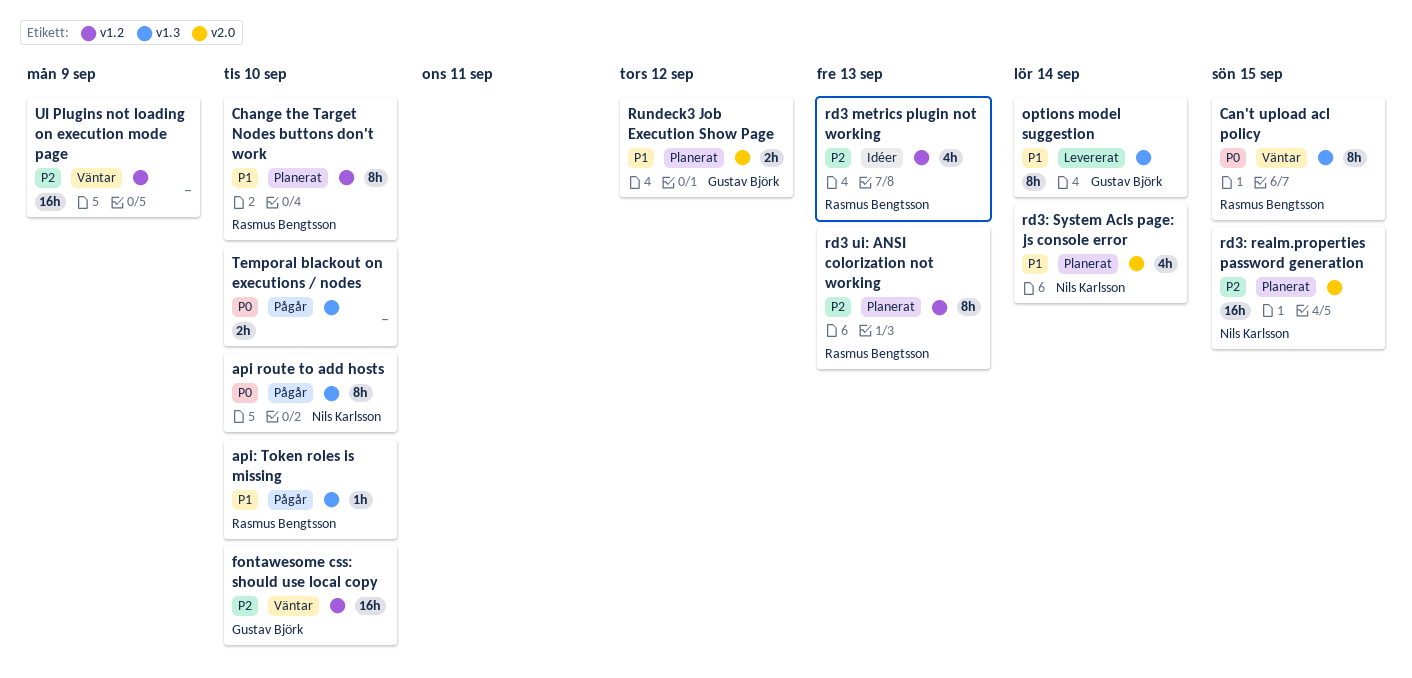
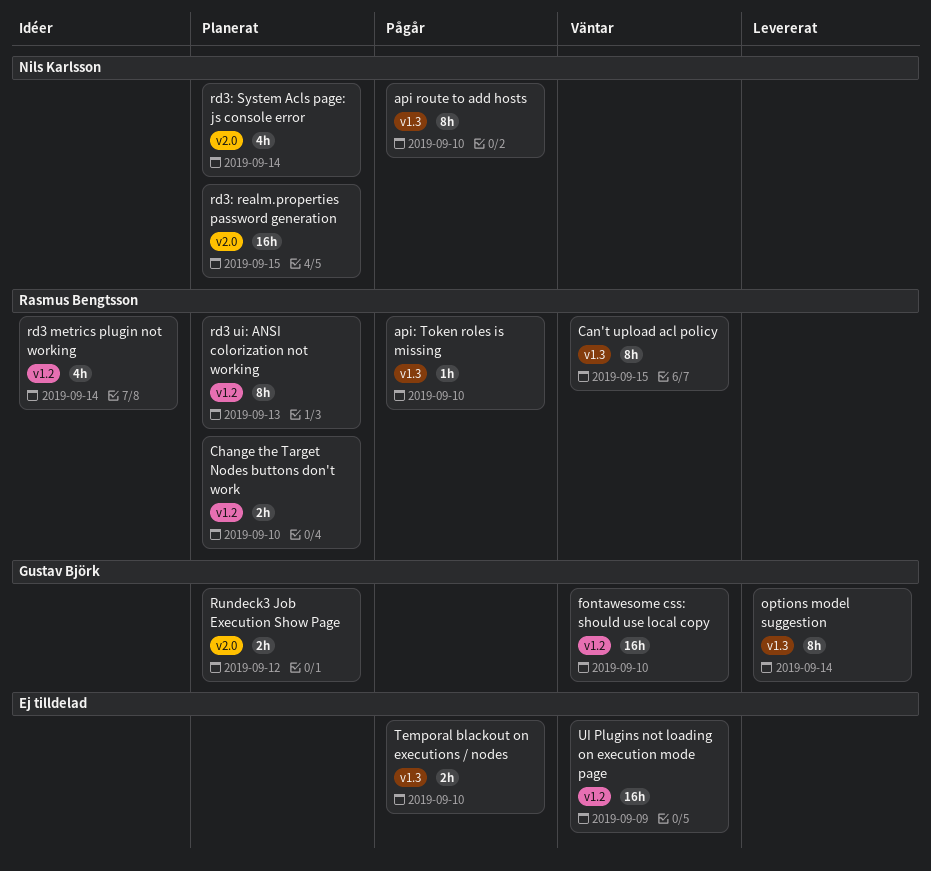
Change the Target Nodes buttons don't work, estimate: 8h -> 2h
rd3 metrics plugin not working, due: Sep 13 -> Sep 14

